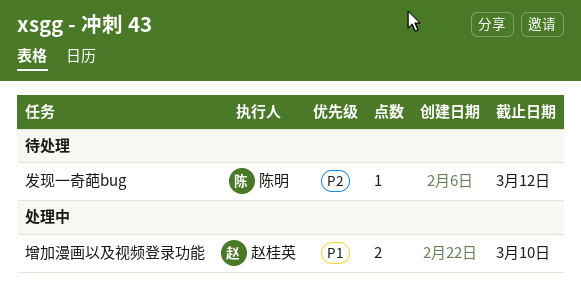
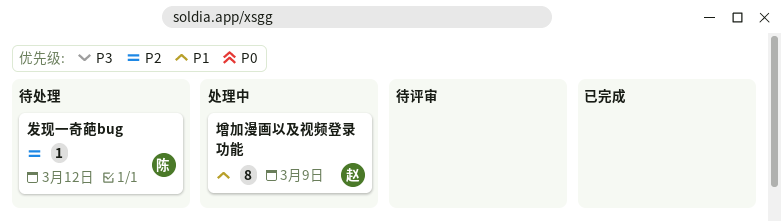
增加漫画以及视频登录功能, estimate: 2 -> 8
增加漫画以及视频登录功能, due: Mar 10 -> Mar 9

